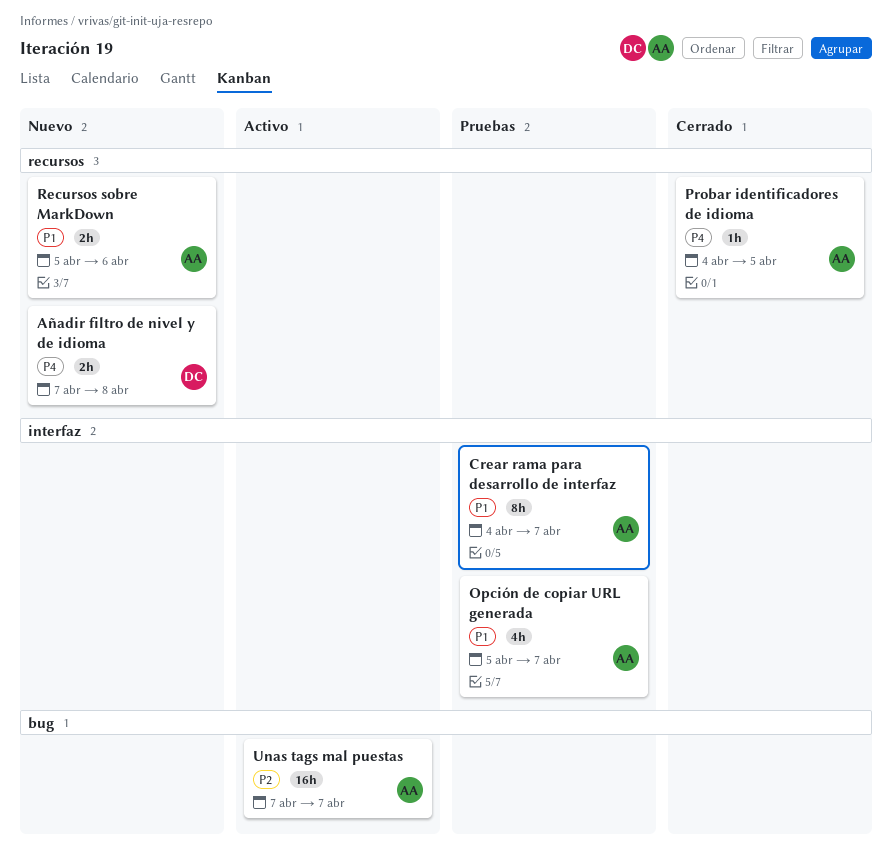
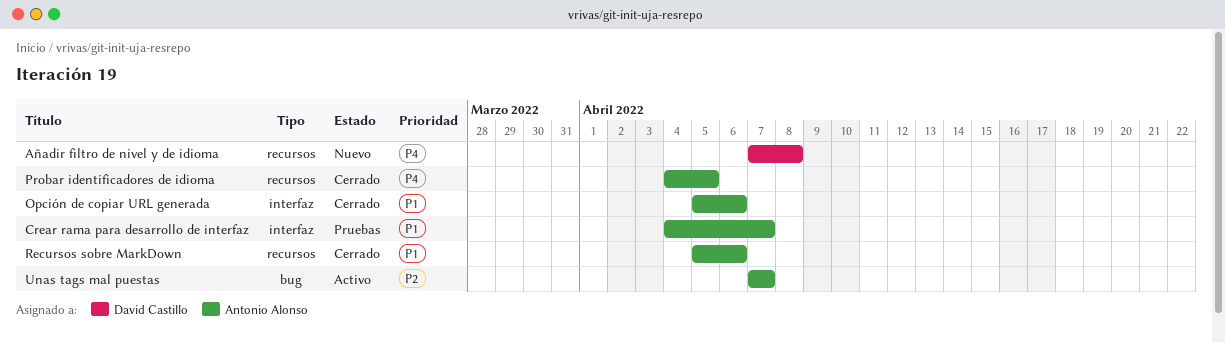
Opción de copiar URL generada, status: Pruebas -> Cerrado
Opción de copiar URL generada, due: Apr 7 -> Apr 6
Recursos sobre MarkDown, status: Nuevo -> Cerrado

